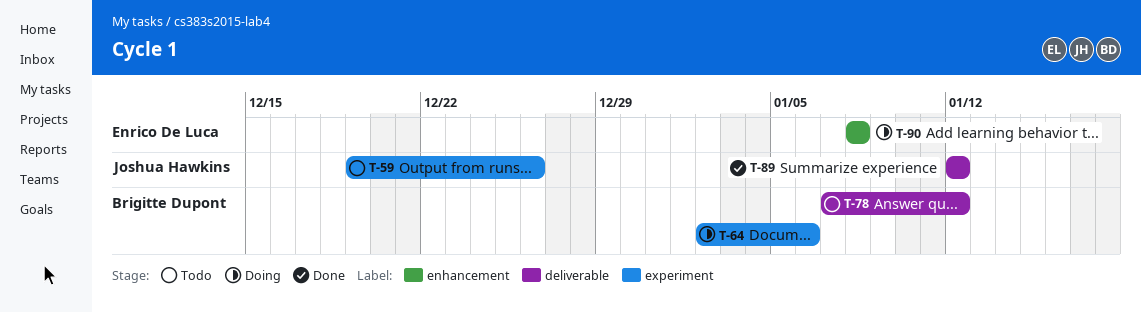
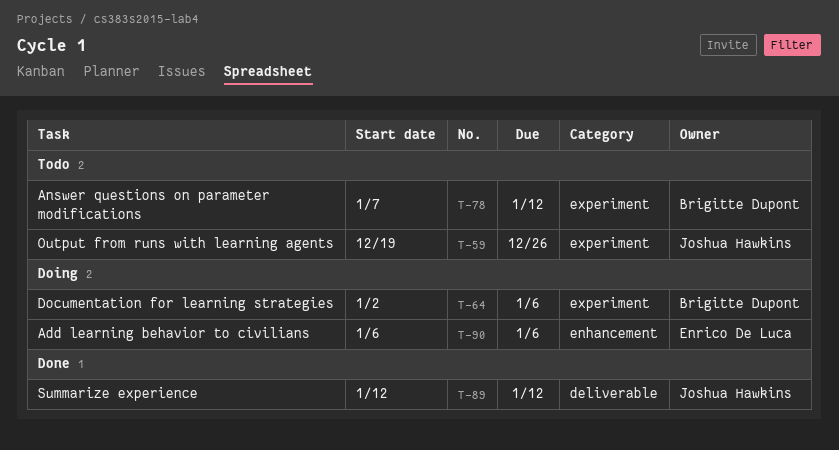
T-78, label: deliverable -> experiment
T-90, start: Jan 8 -> Jan 6
T-90, due: Jan 8 -> Jan 6

